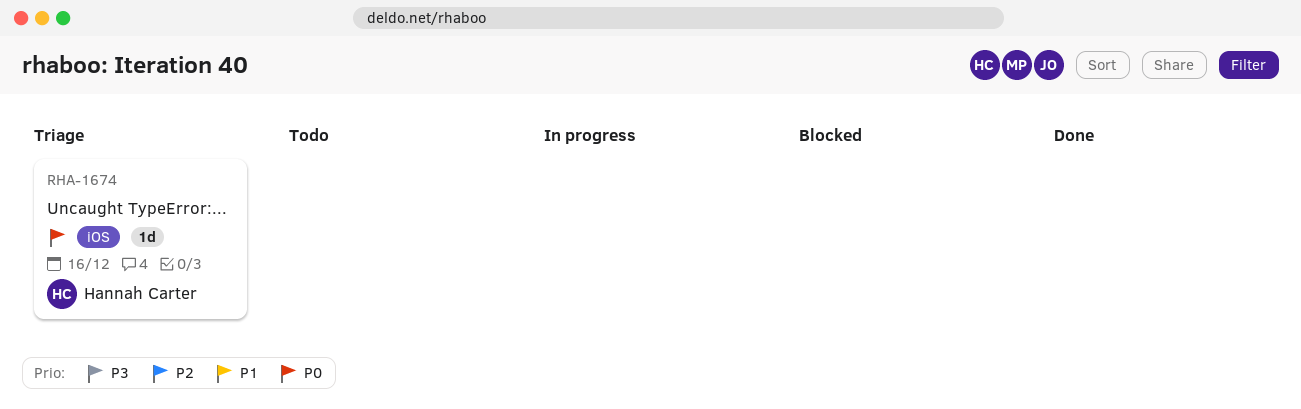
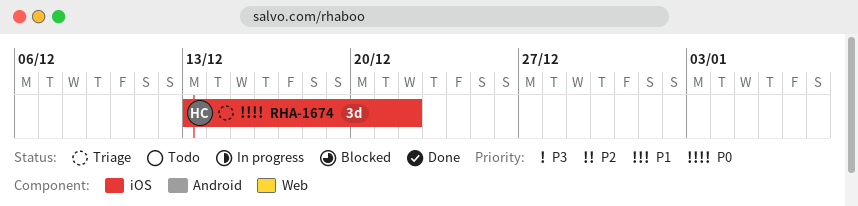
RHA-1674, estimate: 1d -> 3d
RHA-1674, due: Dec 16 -> Dec 22

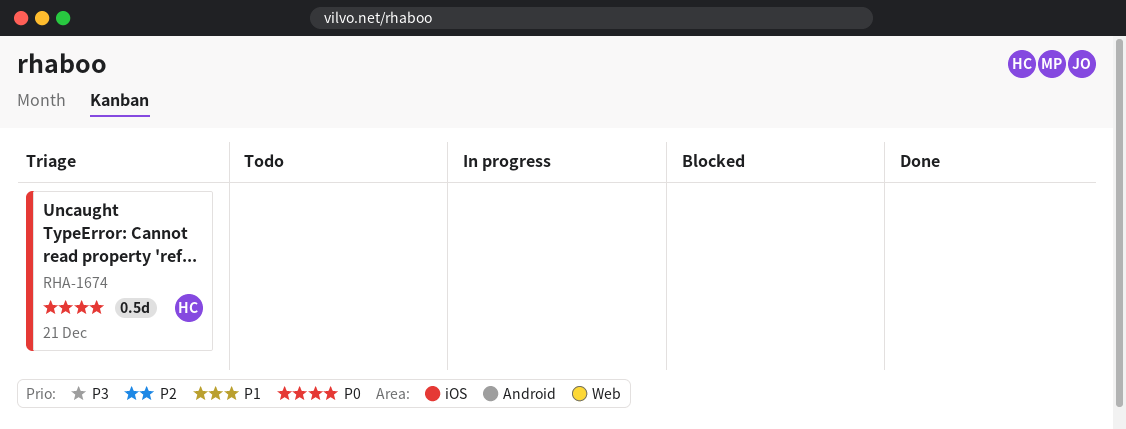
RHA-1674, estimate: 3d -> 0.5d
RHA-1674, due: Dec 22 -> Dec 21

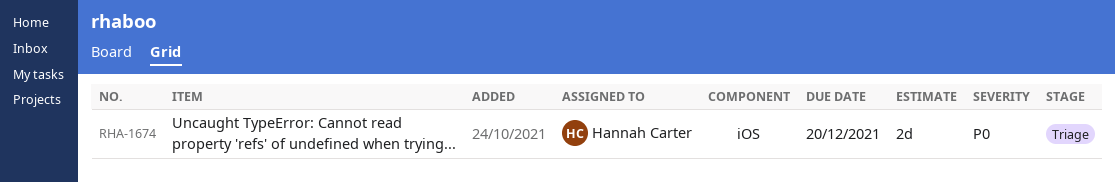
RHA-1674, estimate: 0.5d -> 2d
RHA-1674, due: Dec 21 -> Dec 20

